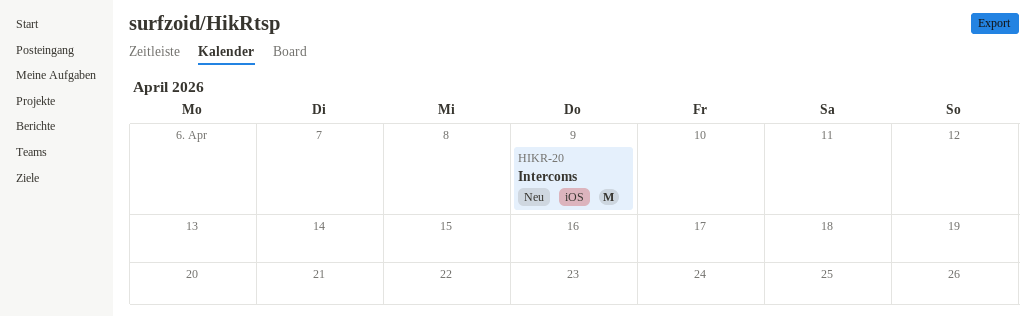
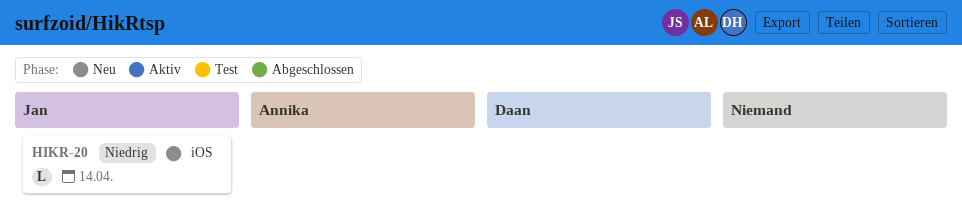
HIKR-20, estimate: M -> L
HIKR-20, due: Apr 9 -> Apr 14

